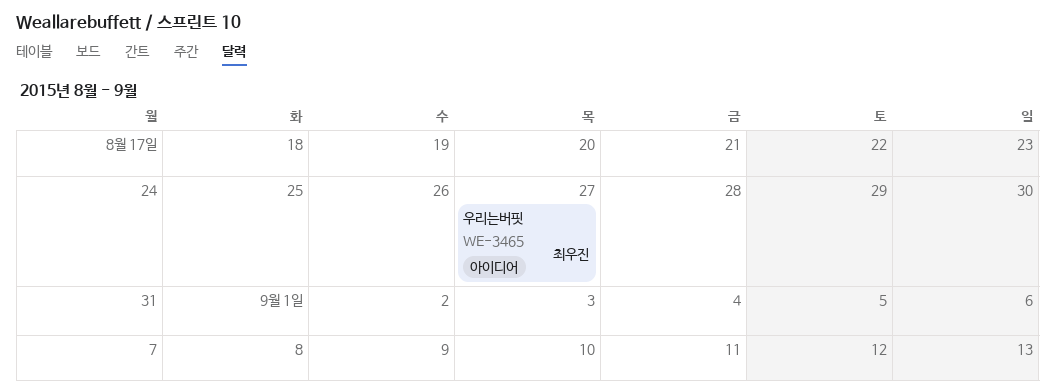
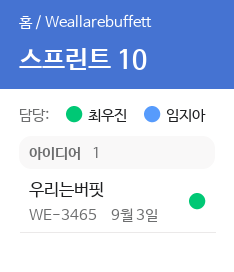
WE-3465, due: Aug 27 -> Sep 3

